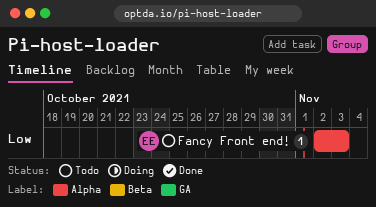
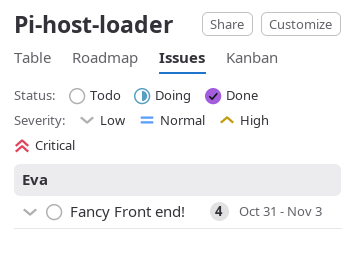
Fancy Front end!, estimate: 1 -> 4
Fancy Front end!, start: Nov 2 -> Oct 31

